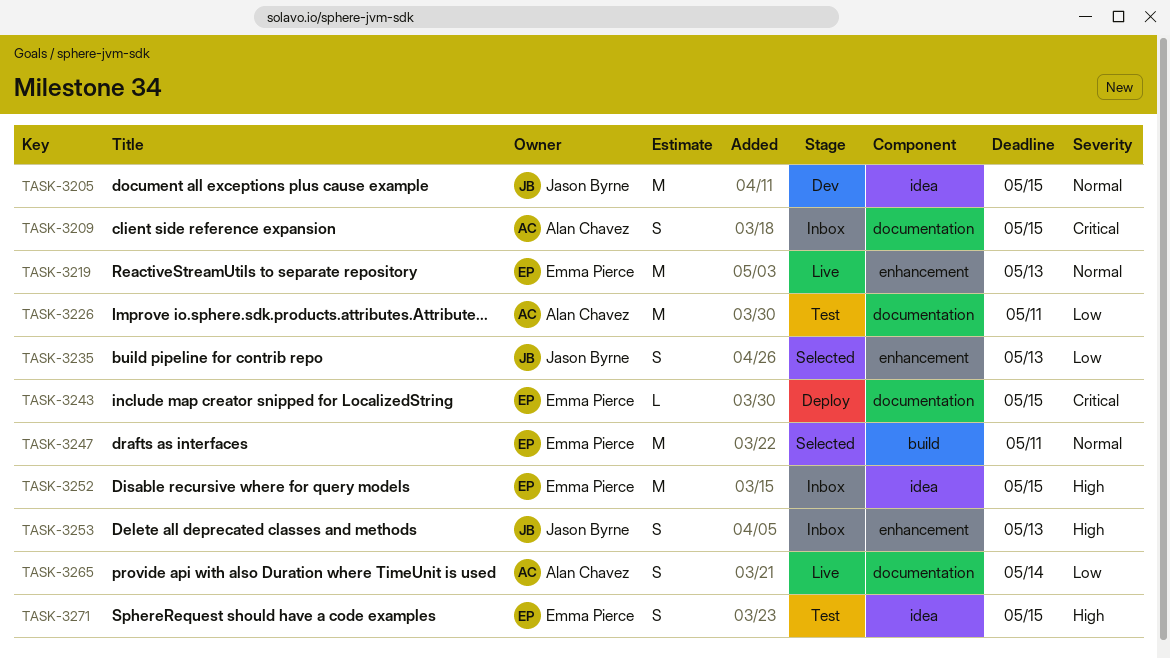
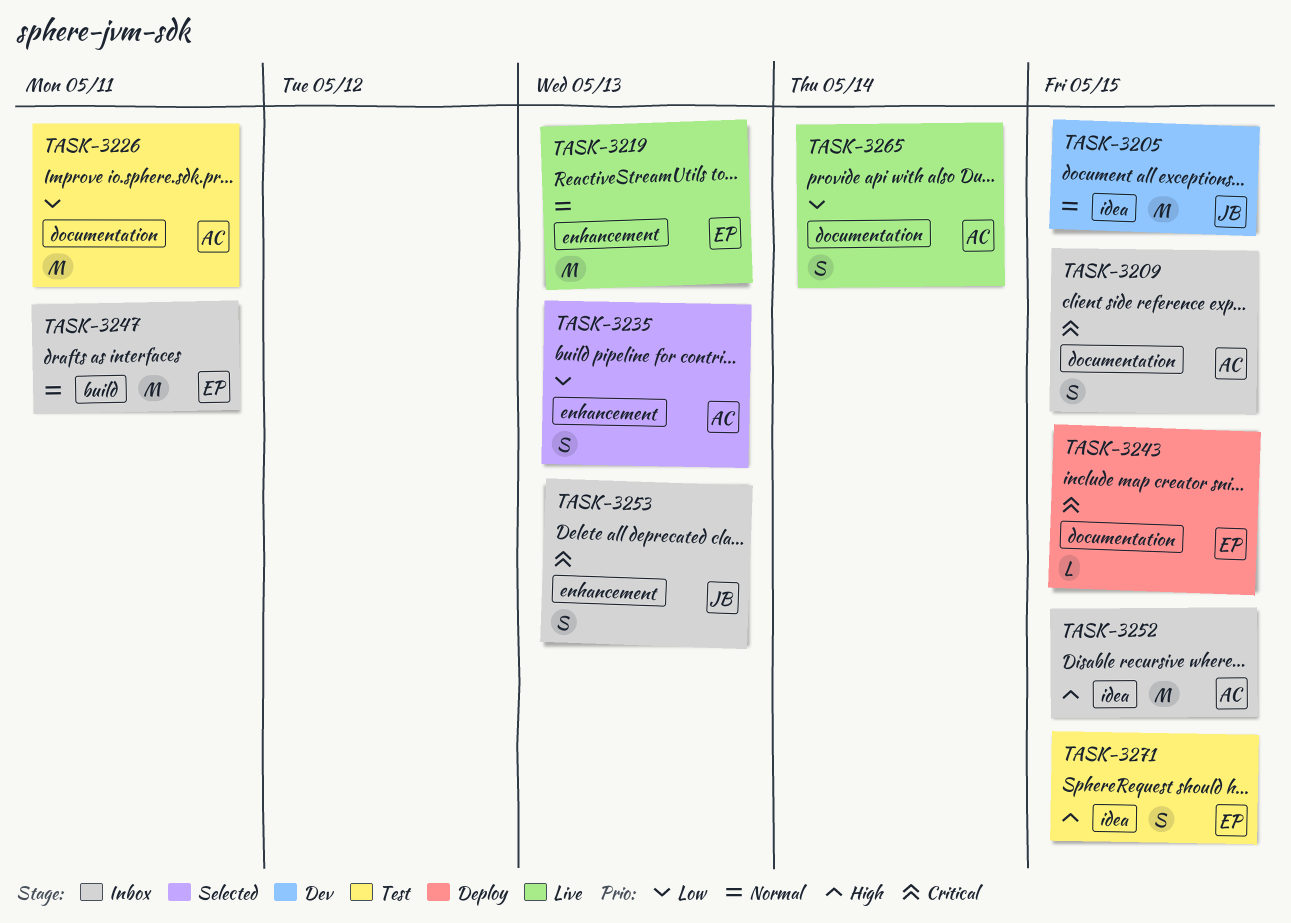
TASK-3235, owner: Jason Byrne -> Alan Chavez
TASK-3247, status: Selected -> Inbox
TASK-3252, owner: Emma Pierce -> Alan Chavez
TASK-3253, priority: High -> Critical

